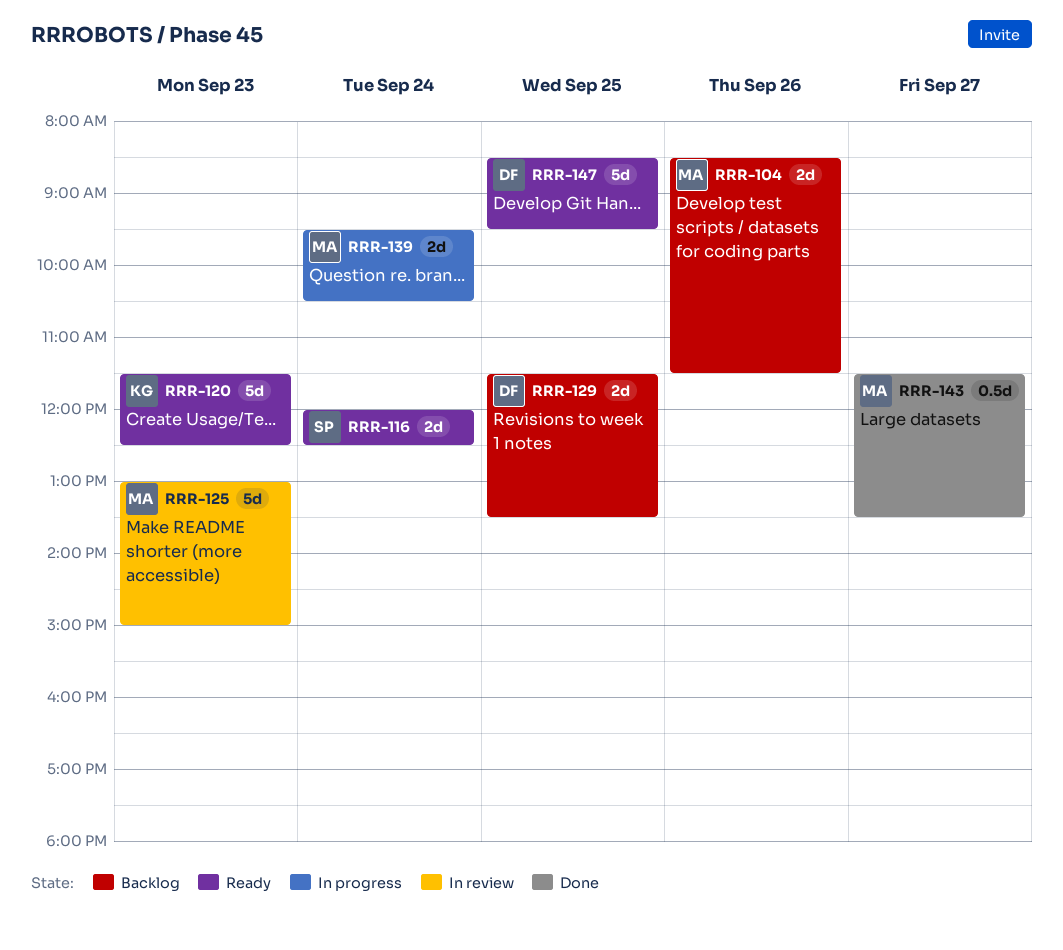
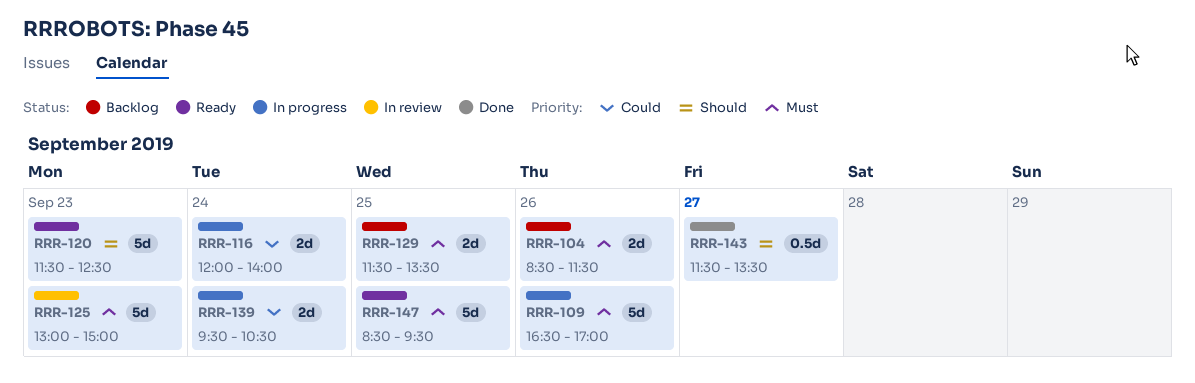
RRR-109: none -> present
RRR-116, status: Ready -> In progress
RRR-116, ends: 12:30 -> 14:00

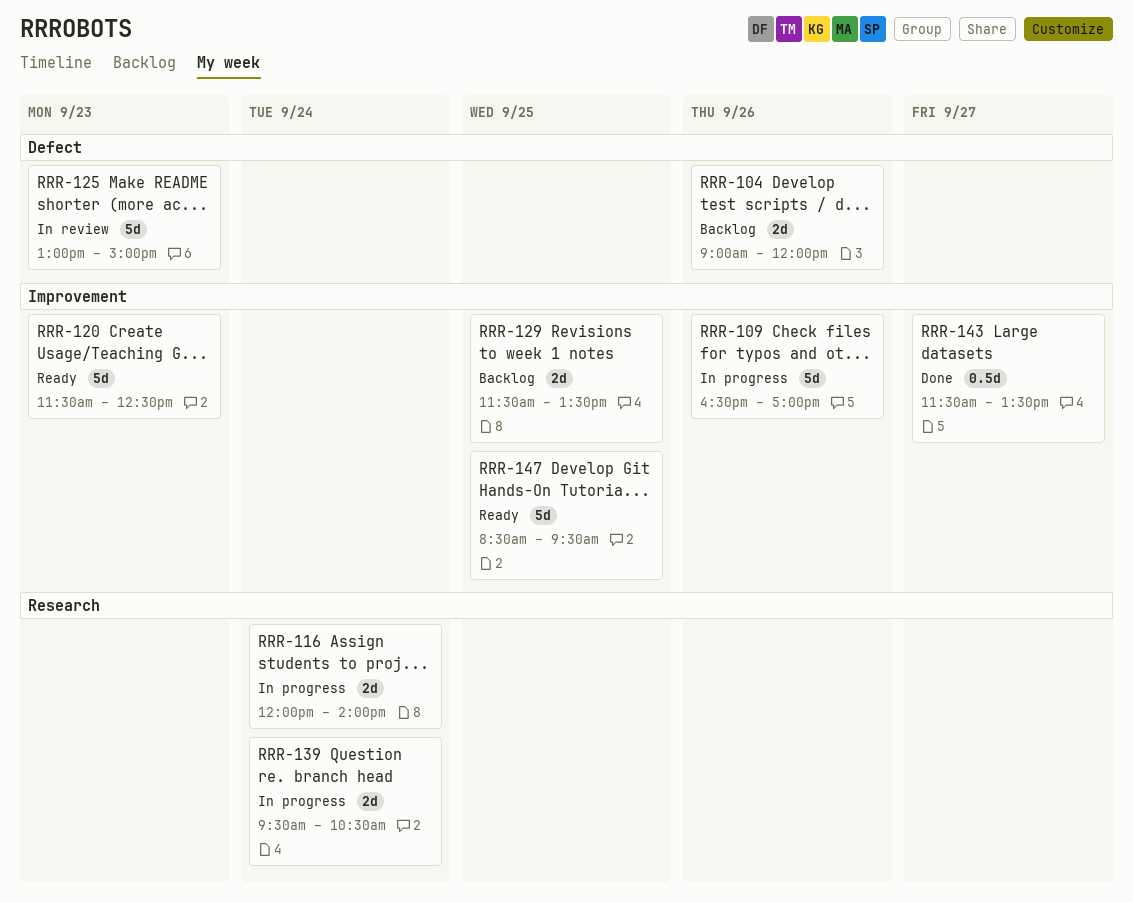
RRR-104, begins: 08:30 -> 09:00
RRR-104, ends: 11:30 -> 12:00

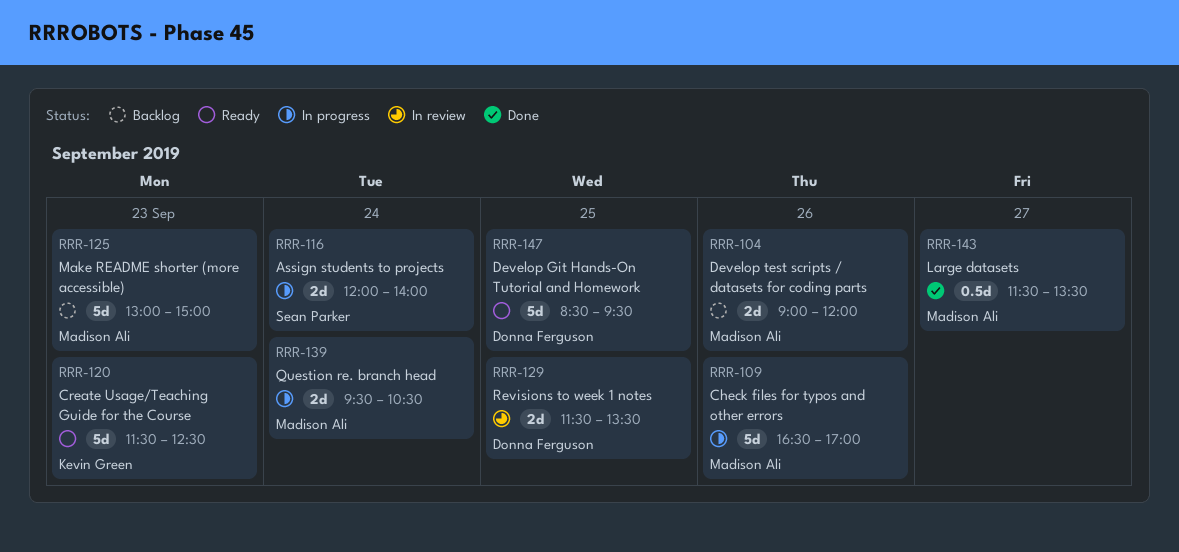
RRR-125, status: In review -> Backlog
RRR-129, status: Backlog -> In review

